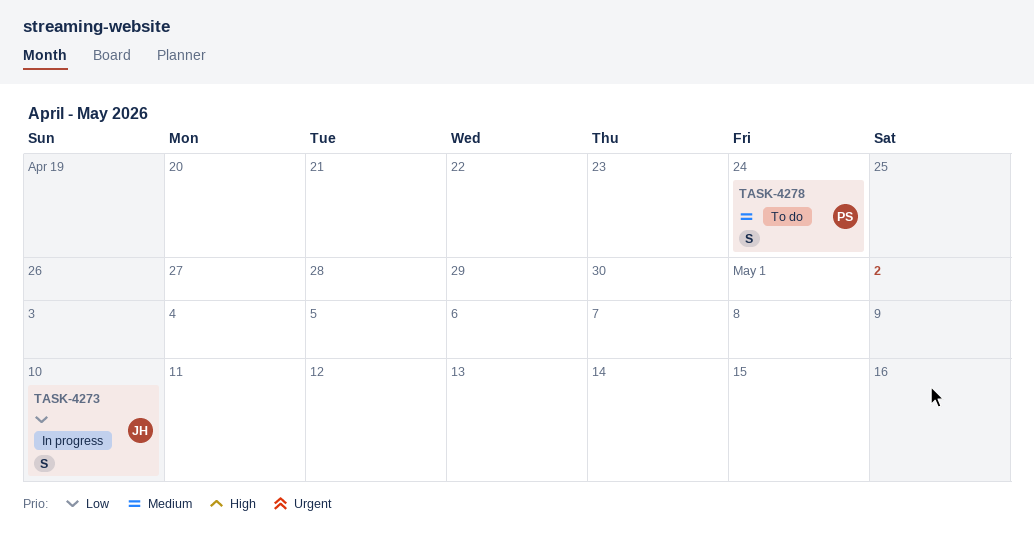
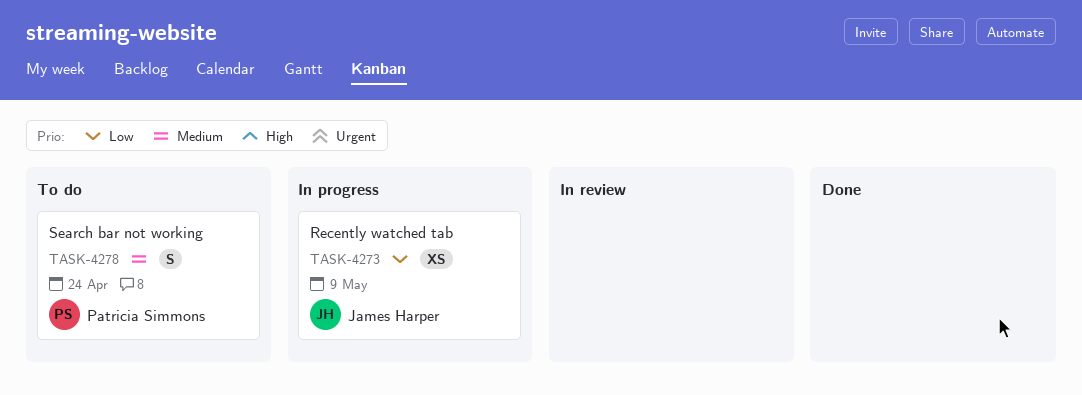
TASK-4273, estimate: S -> XS
TASK-4273, due: May 10 -> May 9

